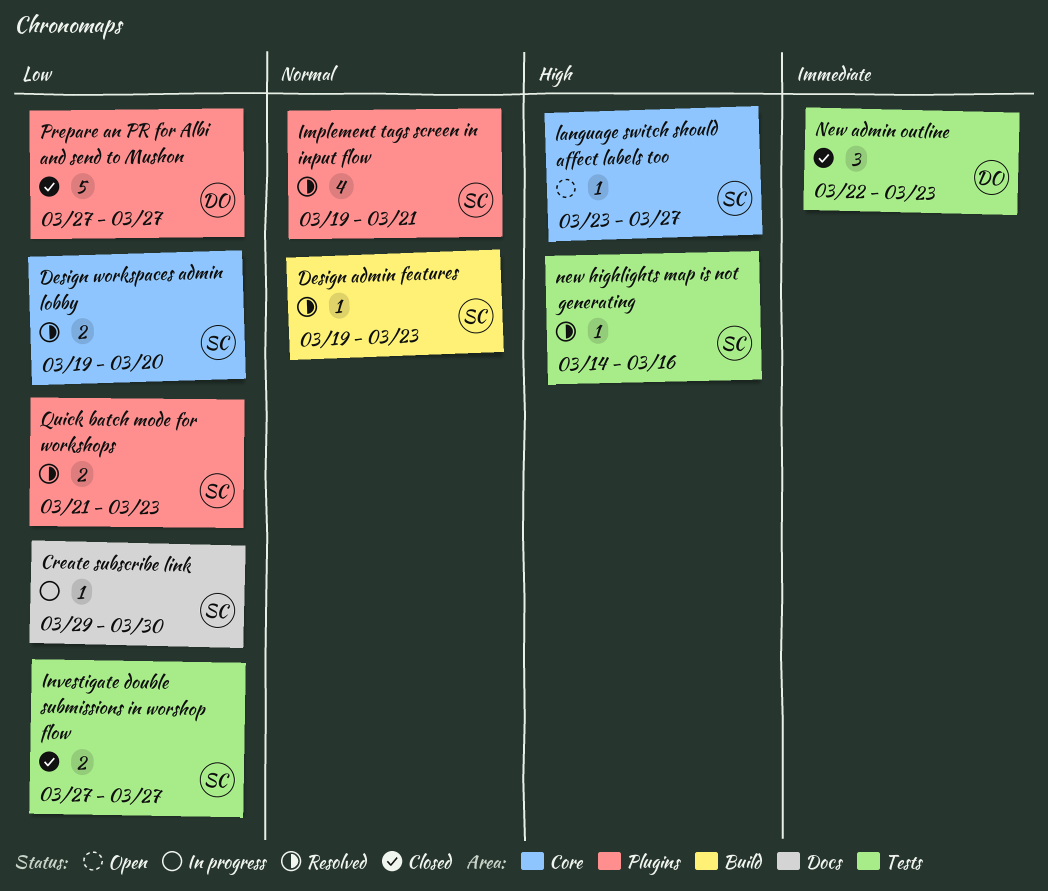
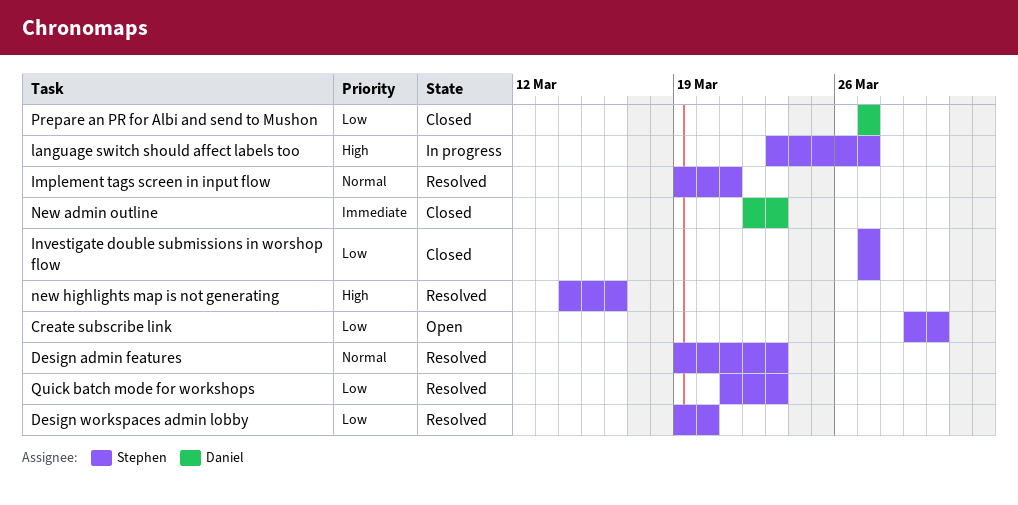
Create subscribe link, status: In progress -> Open
language switch should affect labels too, status: Open -> In progress

